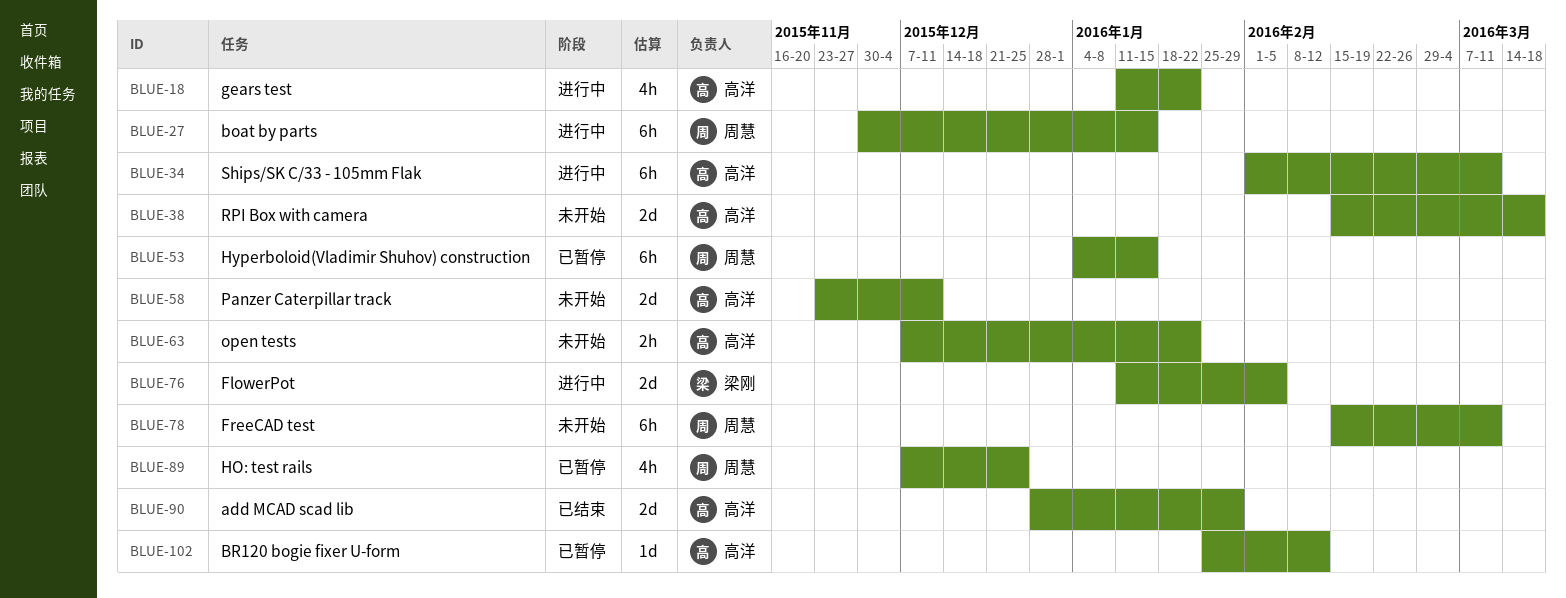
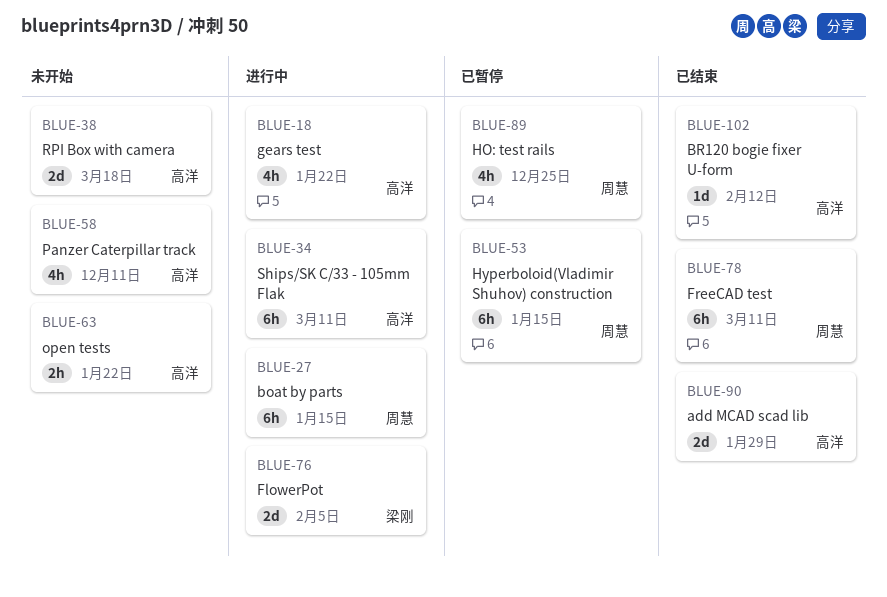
BLUE-58, estimate: 2d -> 4h
BLUE-78, status: 未开始 -> 已结束
BLUE-102, status: 已暂停 -> 已结束

